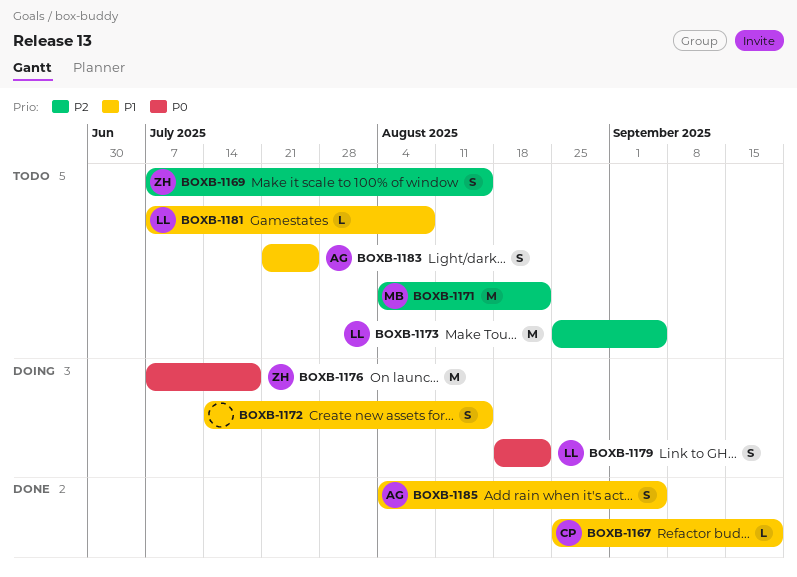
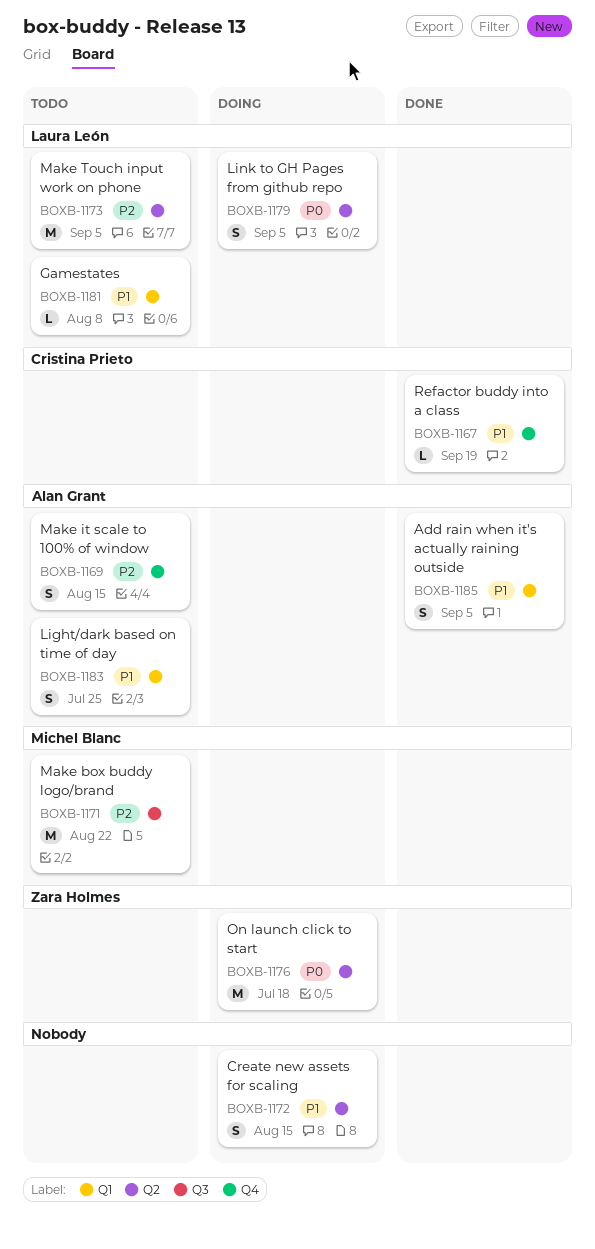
BOXB-1169, owner: Zara Holmes -> Alan Grant
BOXB-1179, due: Aug 22 -> Sep 5

